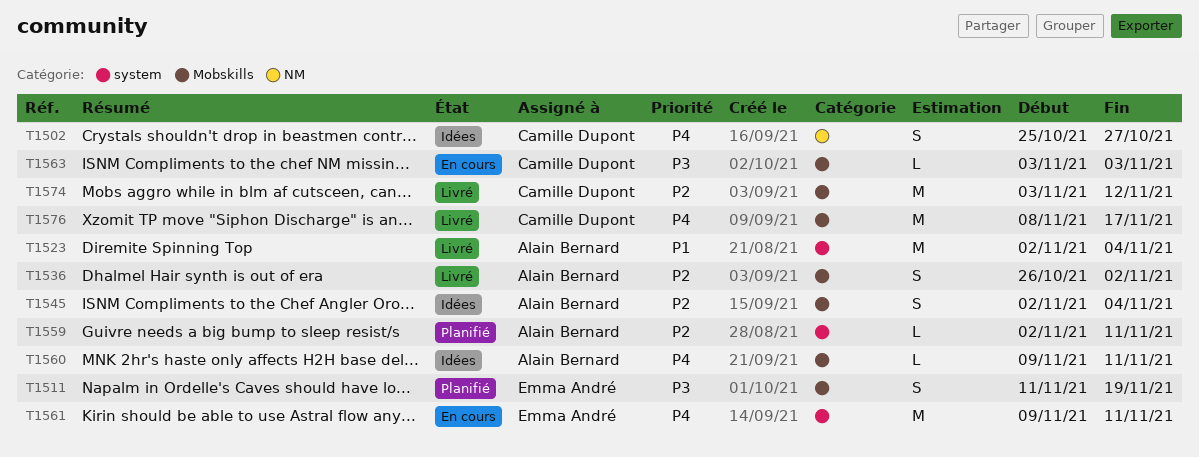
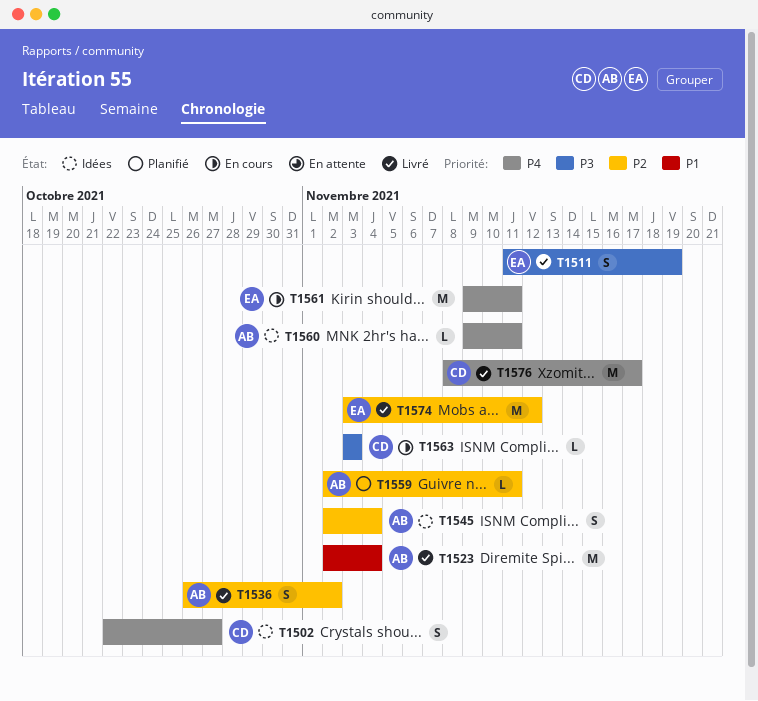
T1502, start: Oct 25 -> Oct 22
T1511, status: Planifié -> Livré
T1574, owner: Camille Dupont -> Emma André

